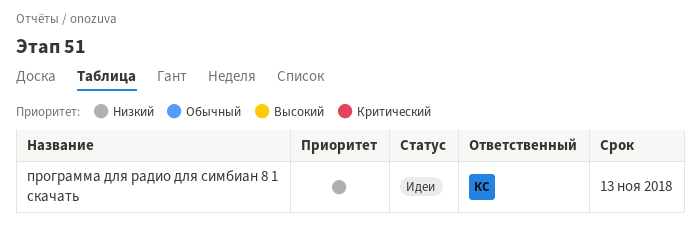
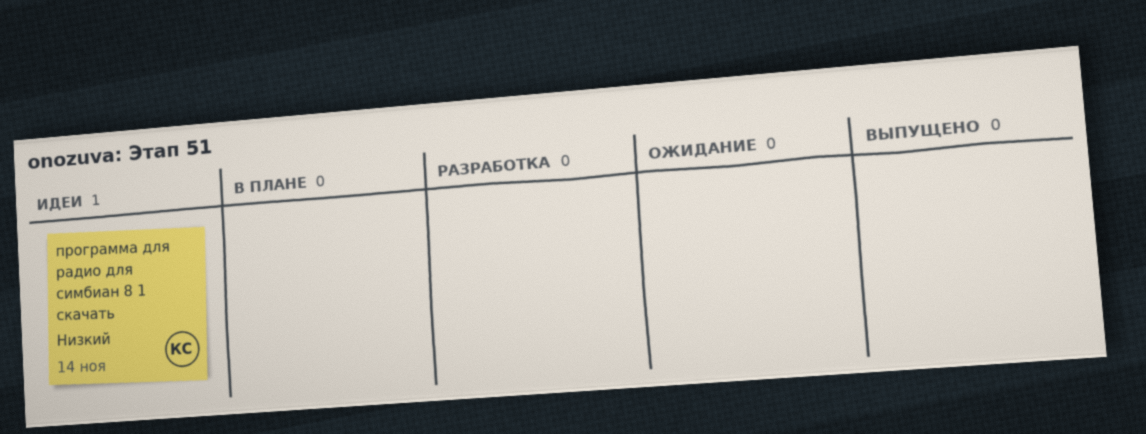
программа для радио для симбиан 8 1 скачать, due: Nov 13 -> Nov 14

